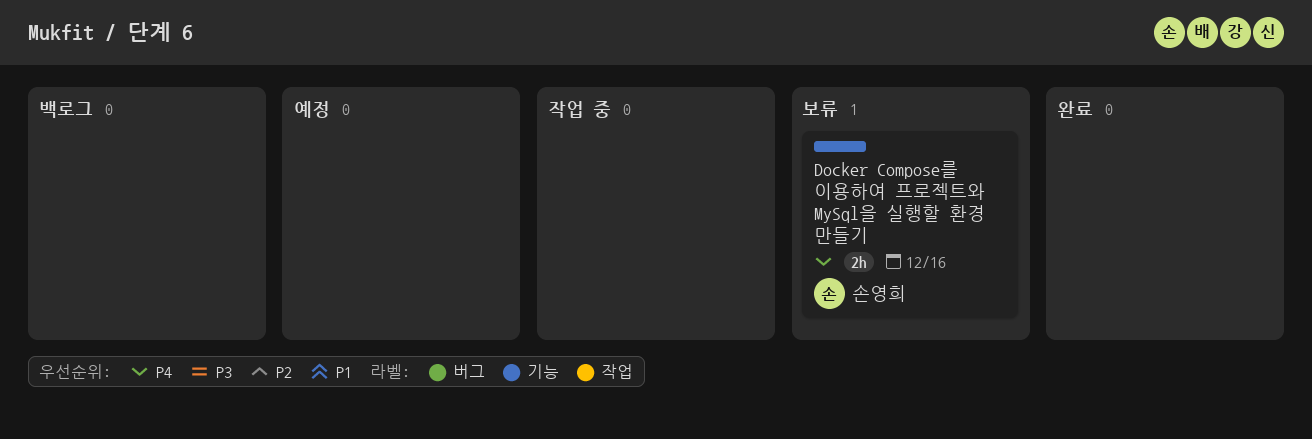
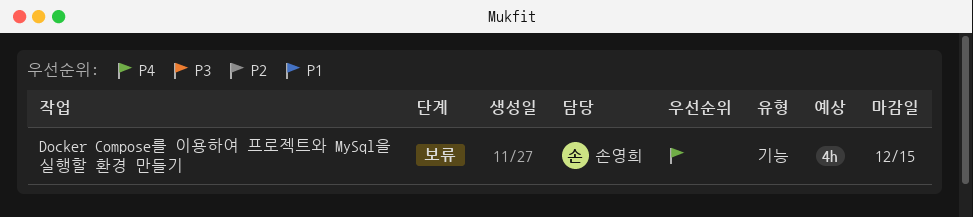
Docker Compose를 이용하여 프로젝트와 MySql을 실행할 환경 만들기, estimate: 2h -> 4h
Docker Compose를 이용하여 프로젝트와 MySql을 실행할 환경 만들기, due: Dec 16 -> Dec 15

